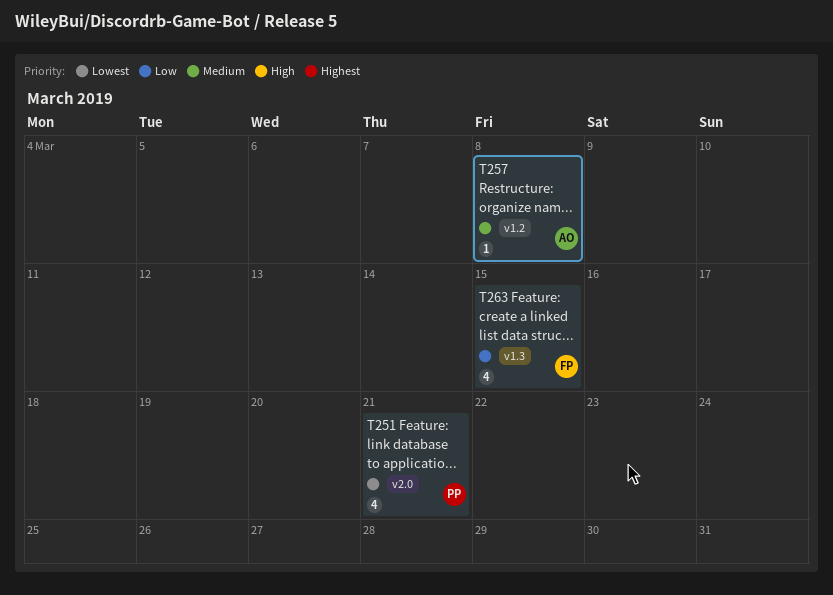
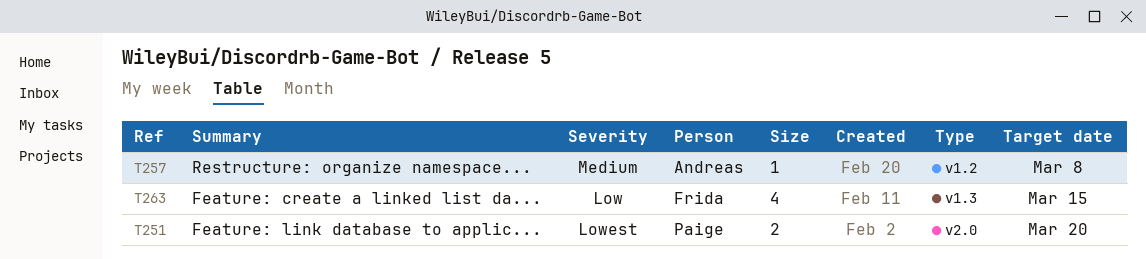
T251, estimate: 4 -> 2
T251, due: Mar 21 -> Mar 20

